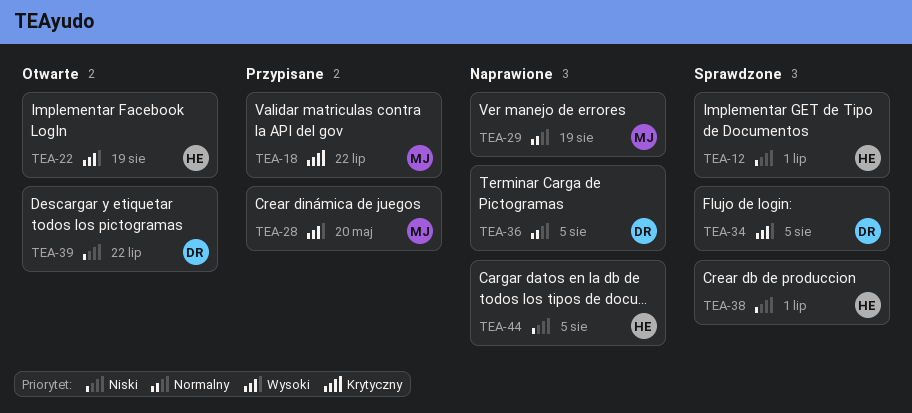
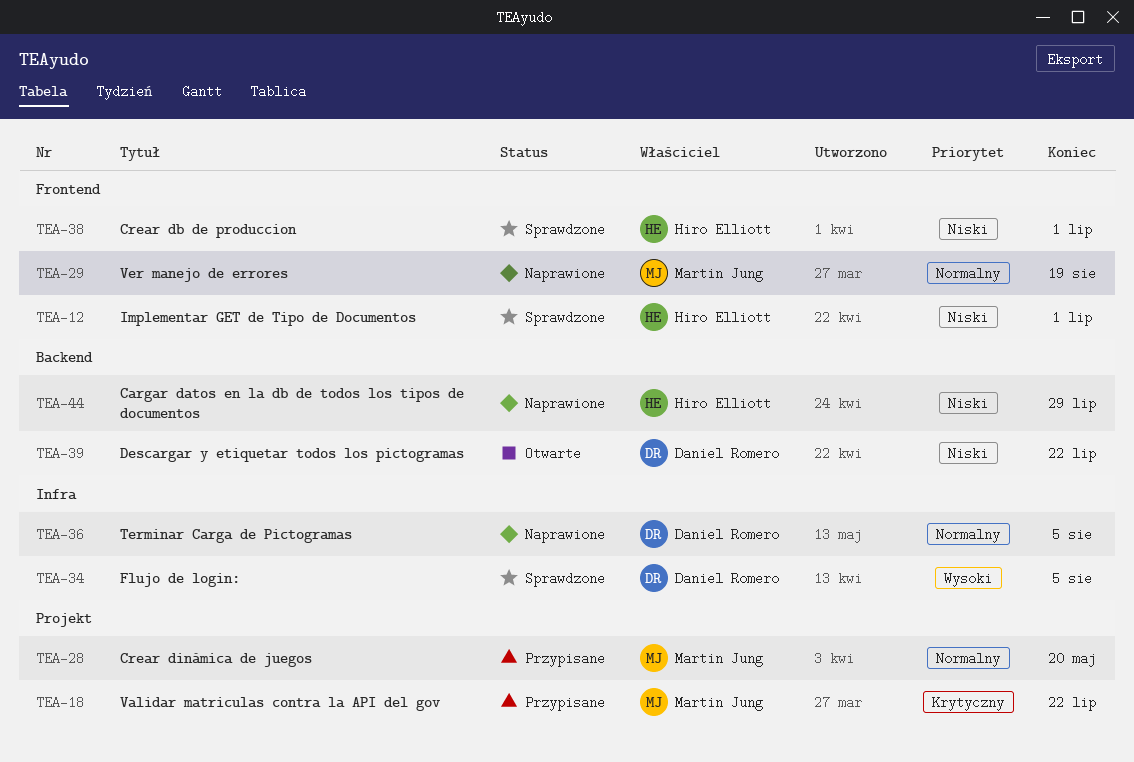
TEA-22: present -> none
TEA-28, priority: Wysoki -> Normalny
TEA-44, due: Aug 5 -> Jul 29

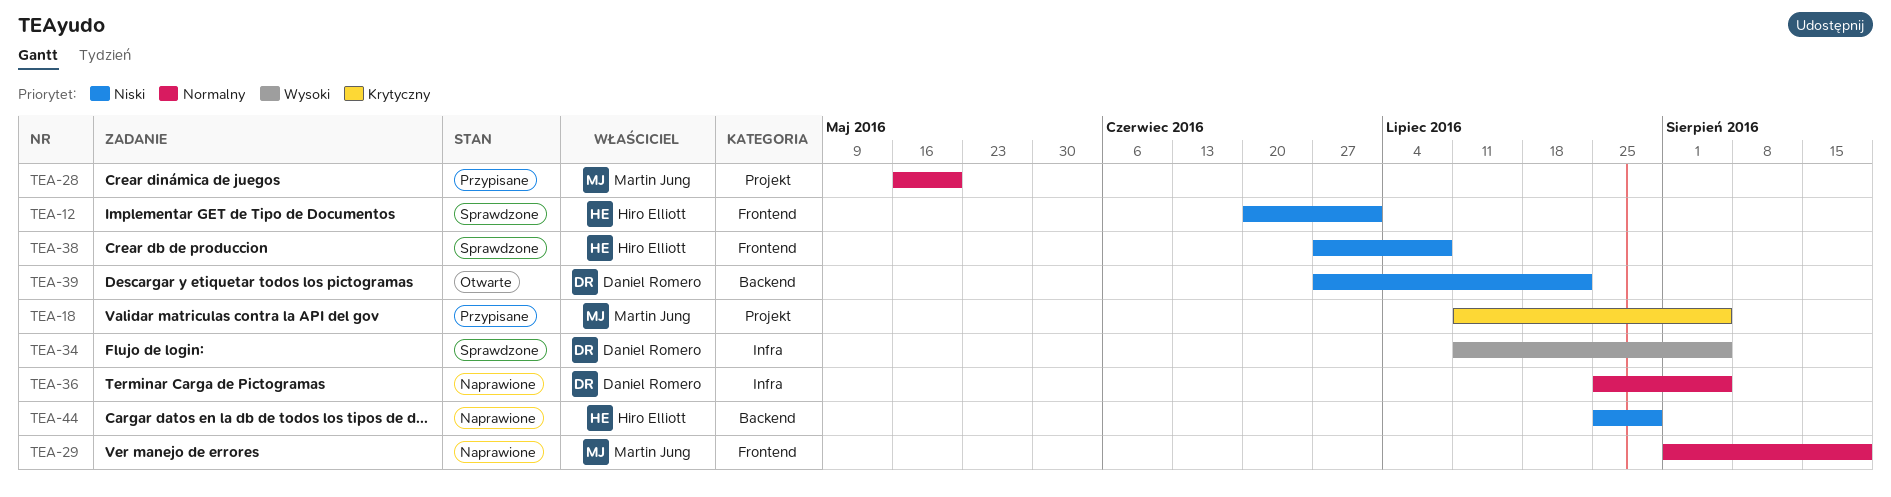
TEA-18, due: Jul 22 -> Aug 5
TEA-38, due: Jul 1 -> Jul 8

